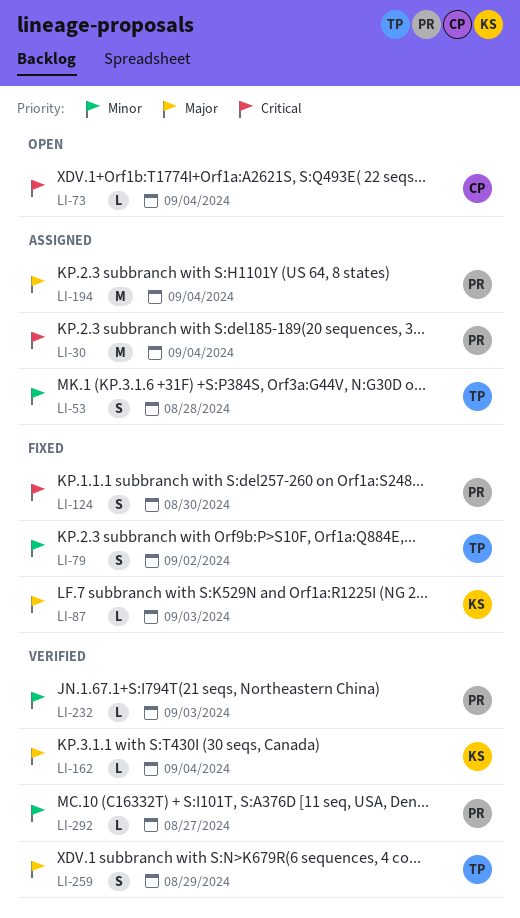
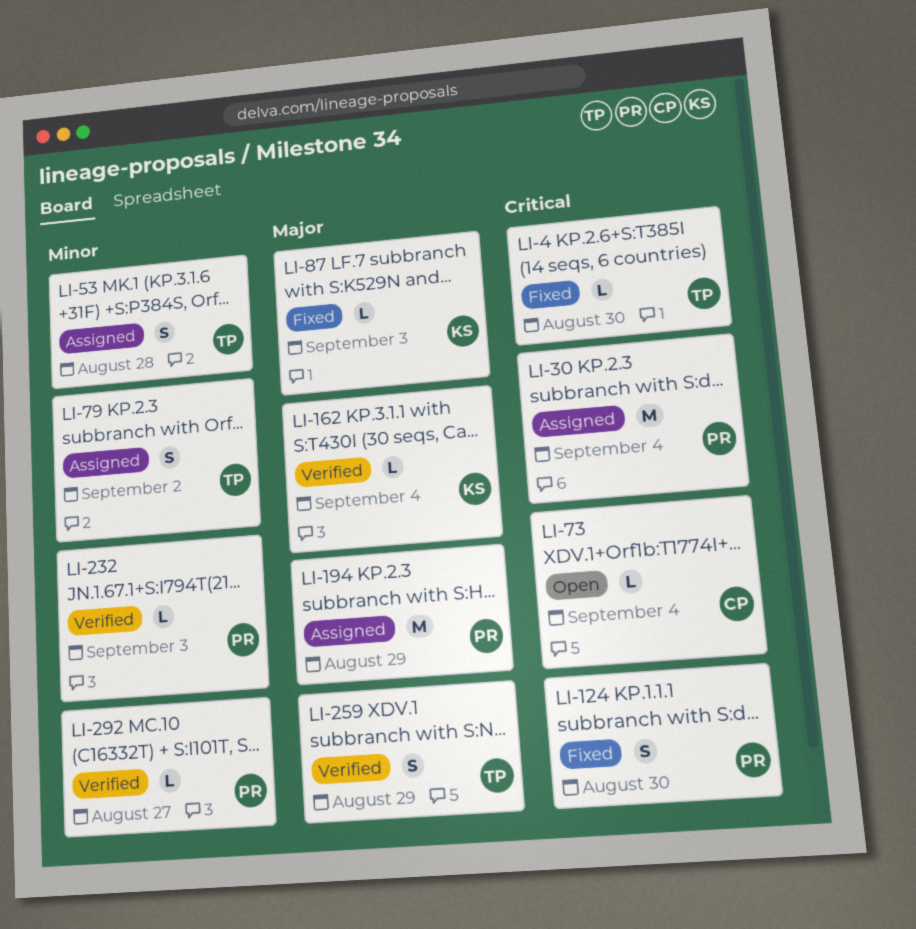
LI-4: none -> present
LI-79, status: Fixed -> Assigned
LI-194, due: Sep 4 -> Aug 29

